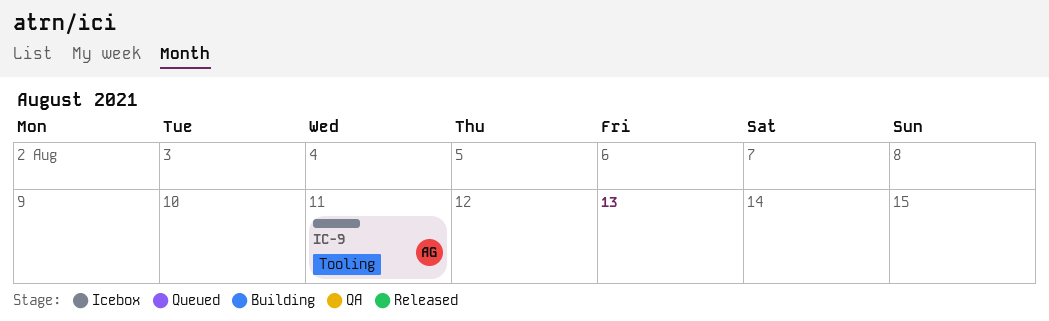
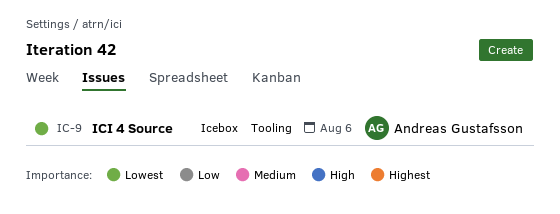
IC-9, due: Aug 11 -> Aug 6

